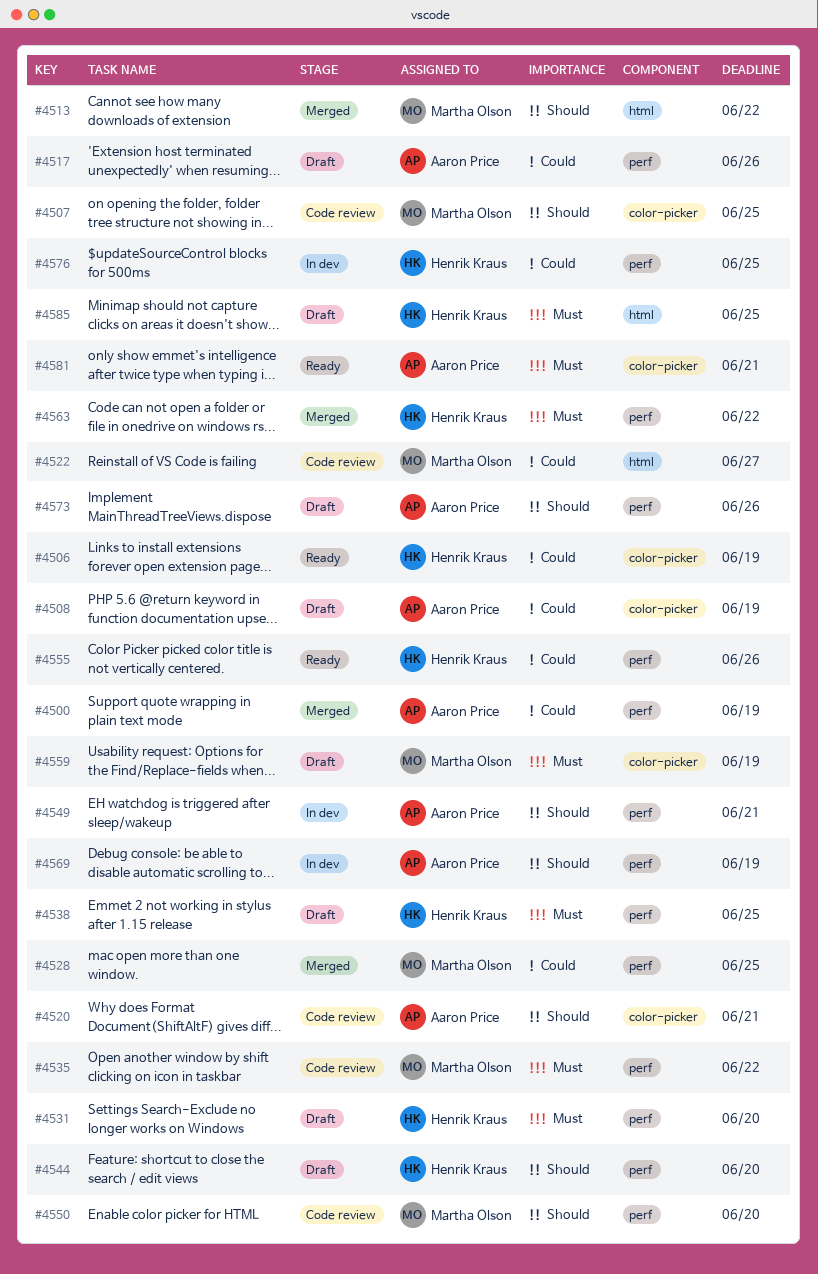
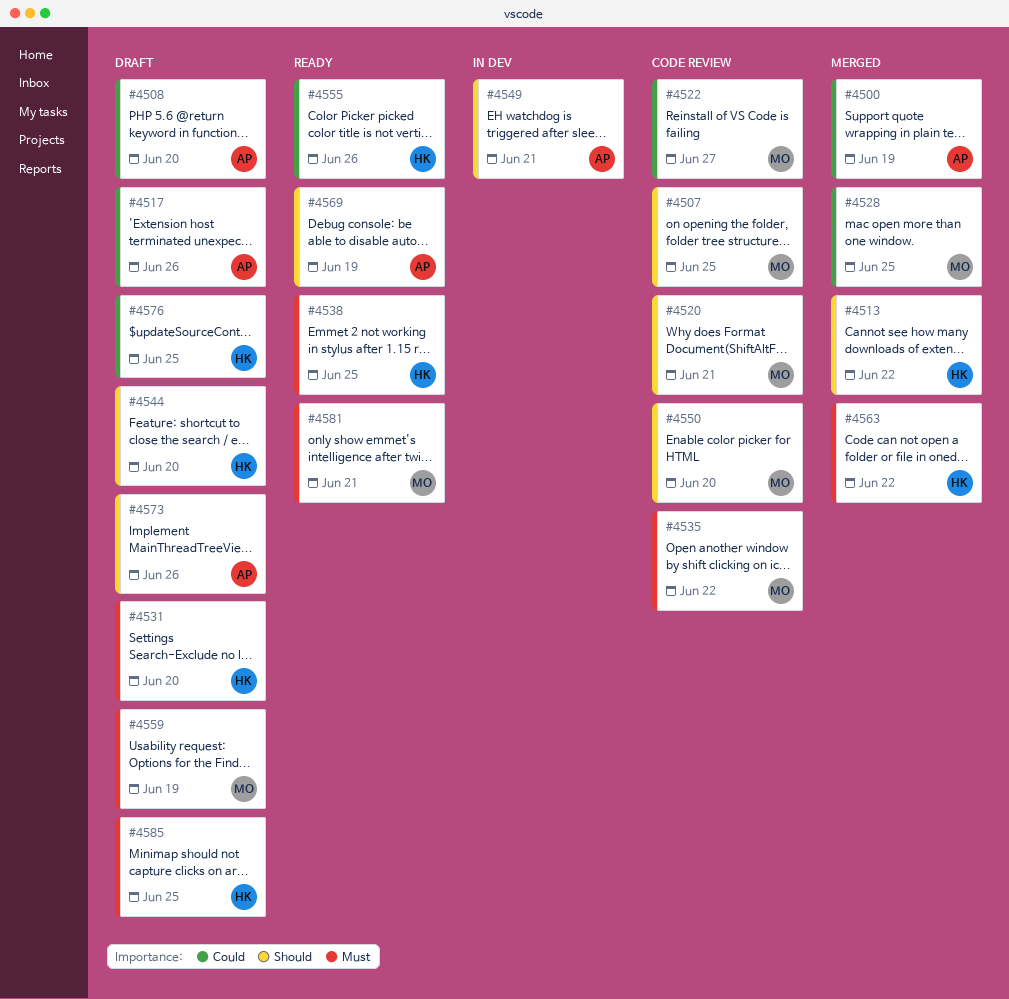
#4506: present -> none
#4508, due: Jun 19 -> Jun 20
#4513, owner: Martha Olson -> Henrik Kraus
#4520, owner: Aaron Price -> Martha Olson
#4538, status: Draft -> Ready
#4569, status: In dev -> Ready
#4576, status: In dev -> Draft
#4581, owner: Aaron Price -> Martha Olson

